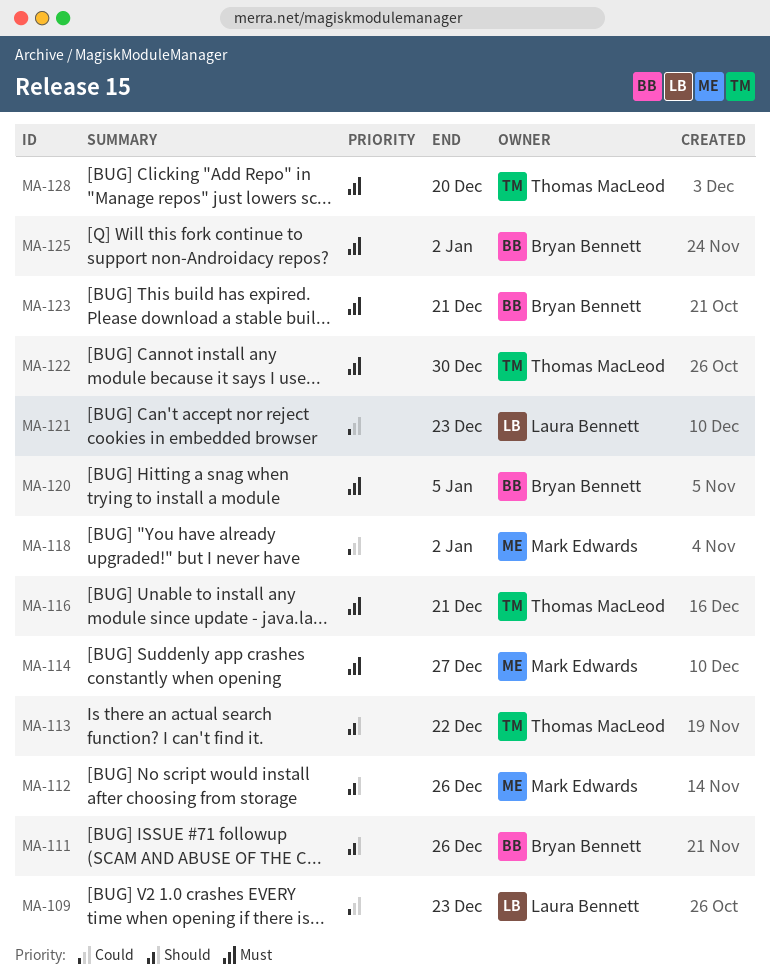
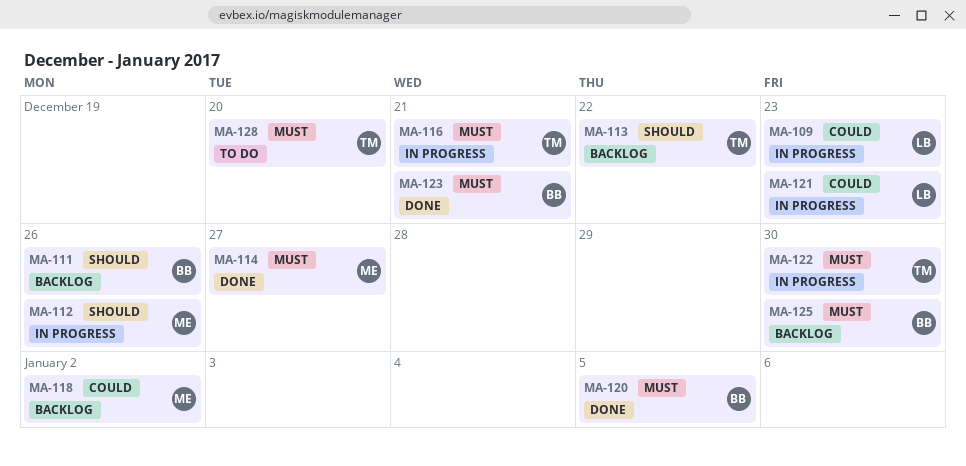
MA-125, due: Jan 2 -> Dec 30

